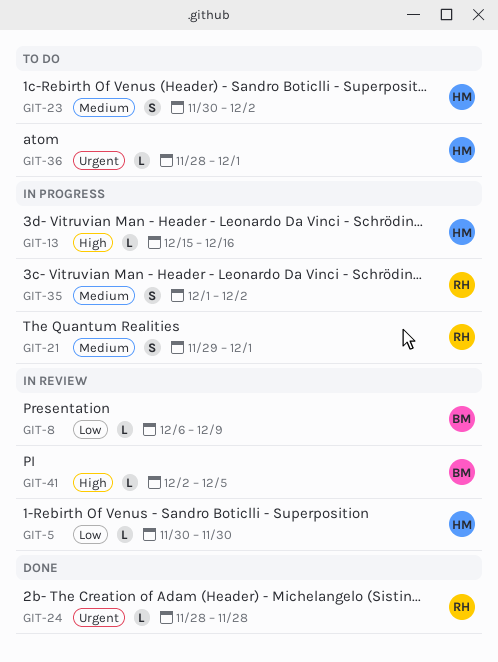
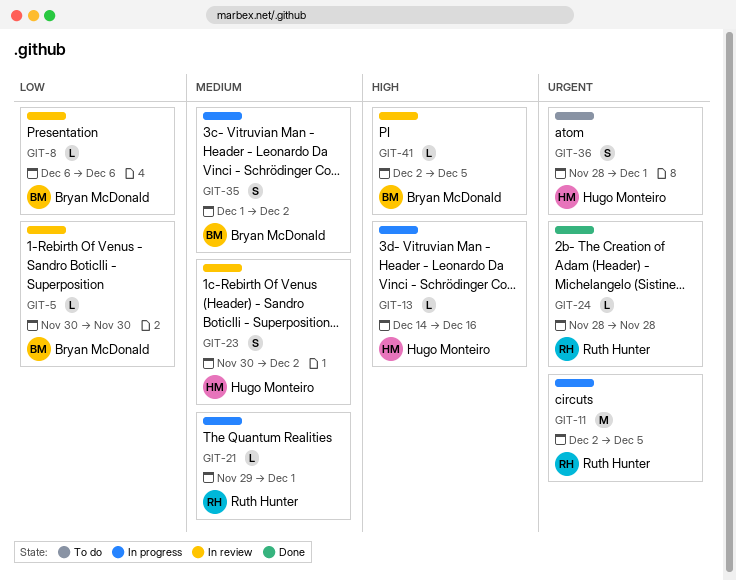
GIT-5, owner: Hugo Monteiro -> Bryan McDonald
GIT-8, due: Dec 9 -> Dec 6
GIT-11: none -> present
GIT-13, start: Dec 15 -> Dec 14
GIT-21, estimate: S -> L
GIT-23, status: To do -> In review
GIT-35, owner: Ruth Hunter -> Bryan McDonald
GIT-36, estimate: L -> S

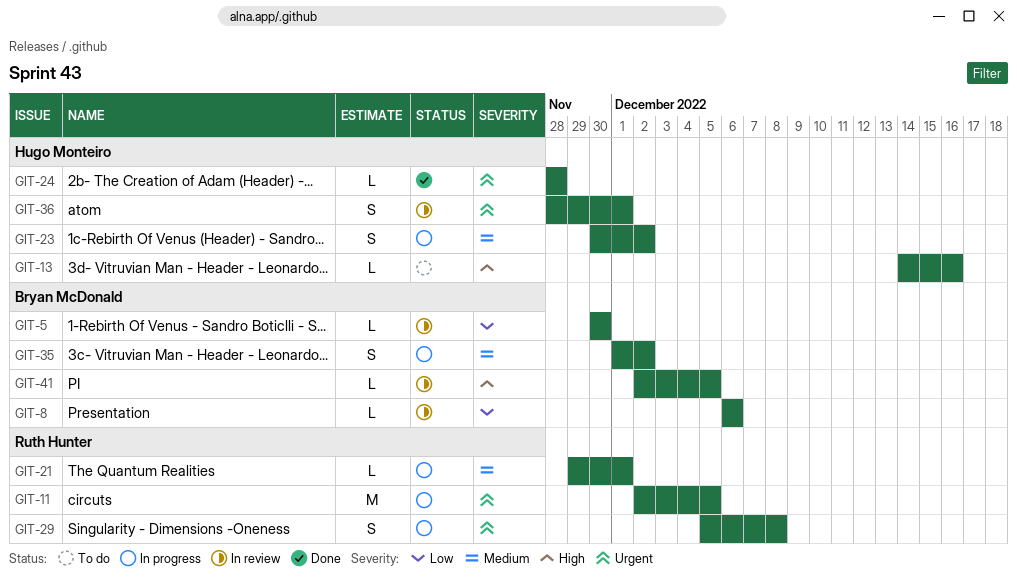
GIT-13, status: In progress -> To do
GIT-23, status: In review -> In progress
GIT-24, owner: Ruth Hunter -> Hugo Monteiro
GIT-29: none -> present
GIT-36, status: To do -> In review

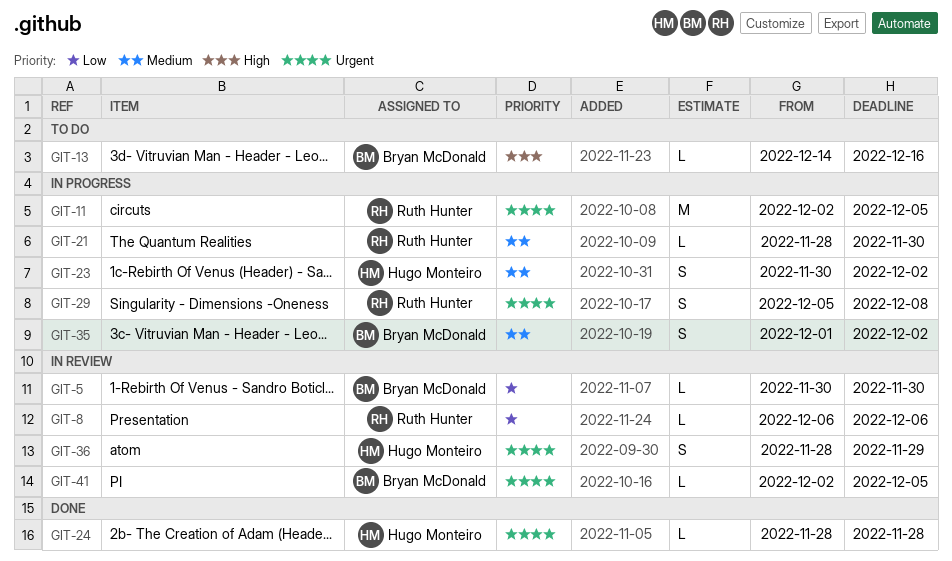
GIT-8, owner: Bryan McDonald -> Ruth Hunter
GIT-13, owner: Hugo Monteiro -> Bryan McDonald
GIT-21, start: Nov 29 -> Nov 28
GIT-21, due: Dec 1 -> Nov 30
GIT-36, due: Dec 1 -> Nov 29
GIT-41, priority: High -> Urgent

